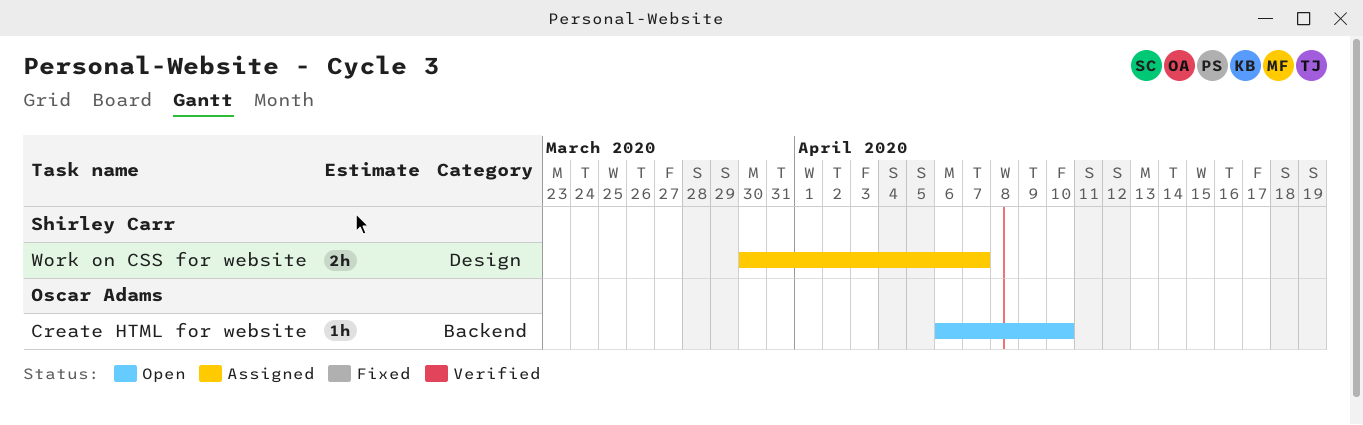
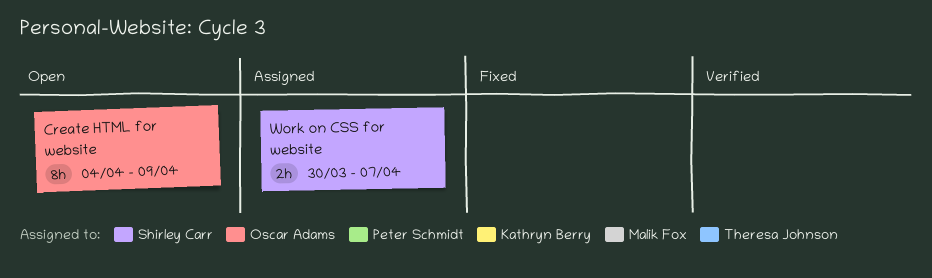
Create HTML for website, estimate: 1h -> 8h
Create HTML for website, start: Apr 6 -> Apr 4
Create HTML for website, due: Apr 10 -> Apr 9

